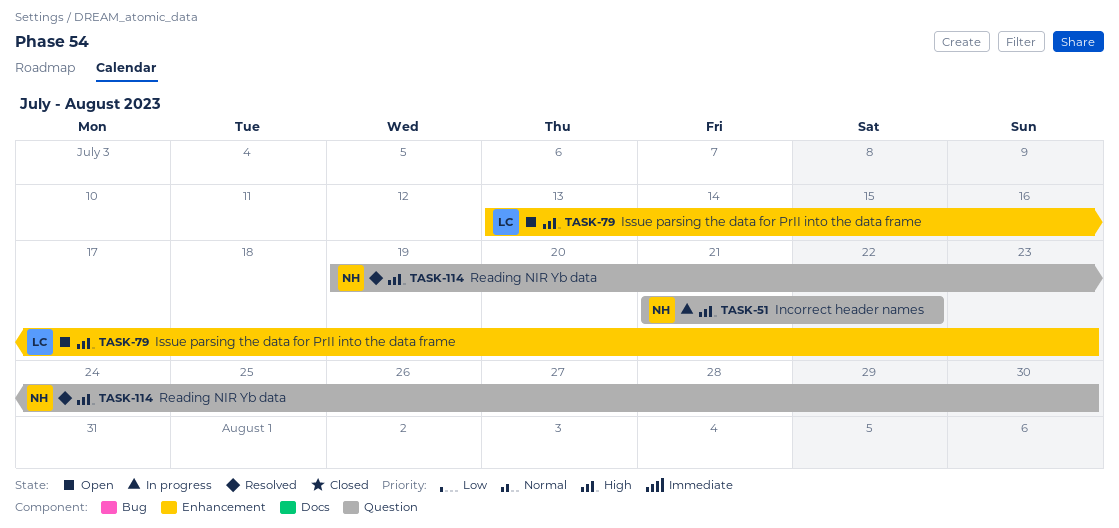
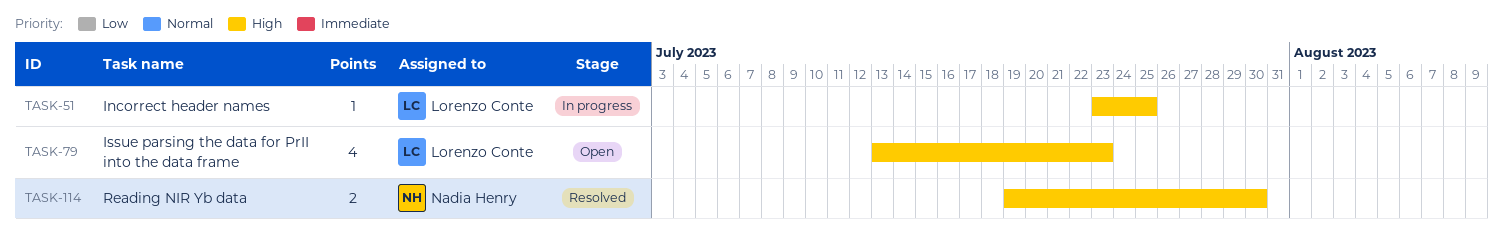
TASK-51, owner: Nadia Henry -> Lorenzo Conte
TASK-51, start: Jul 21 -> Jul 23
TASK-51, due: Jul 22 -> Jul 25

